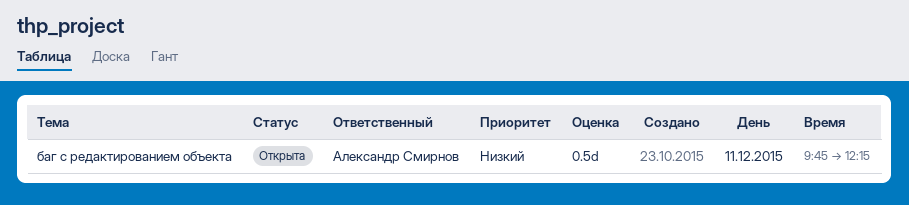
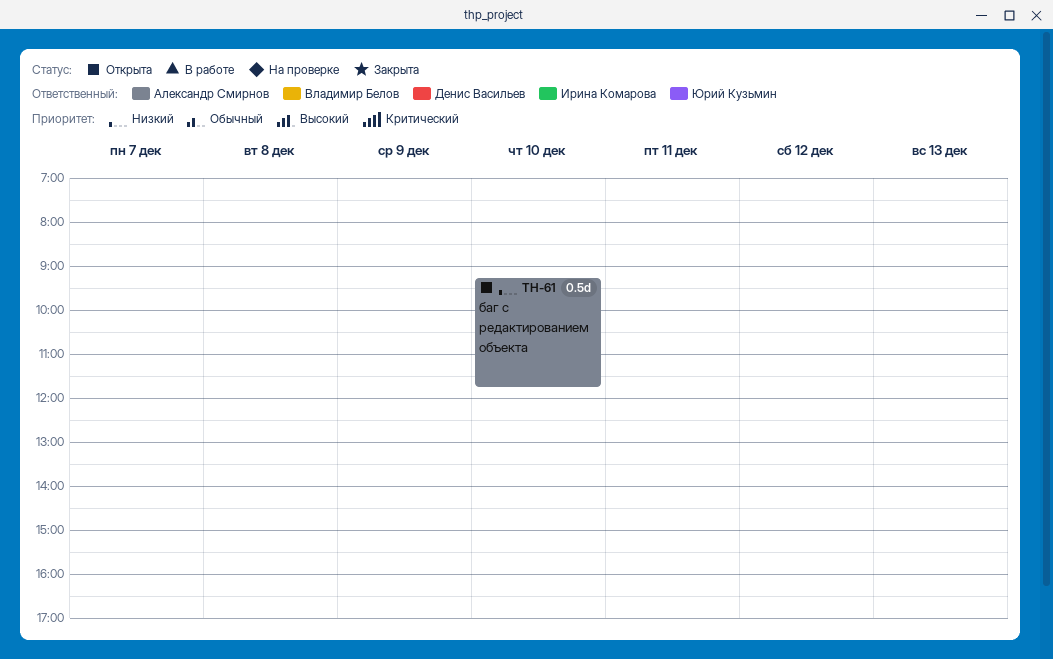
баг с редактированием объекта, day: Dec 11 -> Dec 10
баг с редактированием объекта, begins: 09:45 -> 09:15
баг с редактированием объекта, ends: 12:15 -> 11:45

